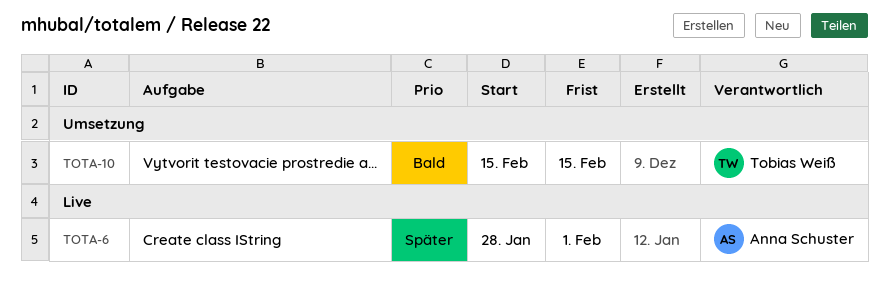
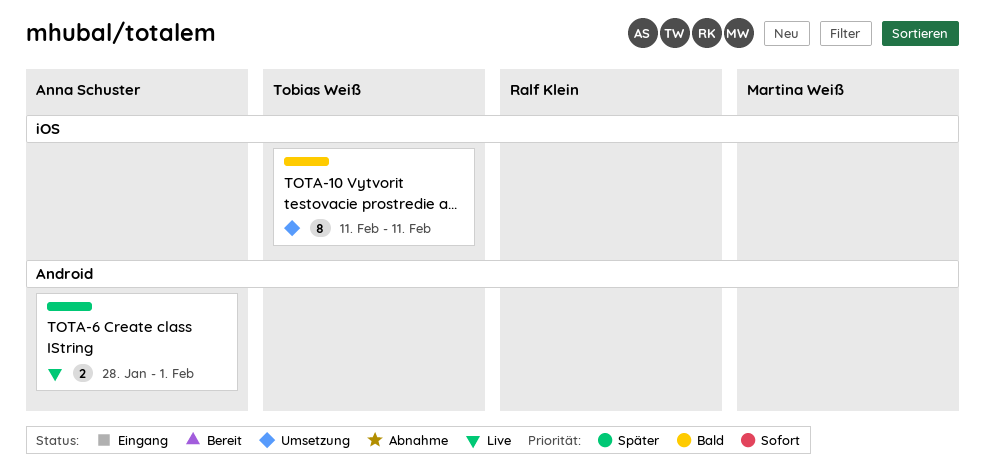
TOTA-10, start: Feb 15 -> Feb 11
TOTA-10, due: Feb 15 -> Feb 11

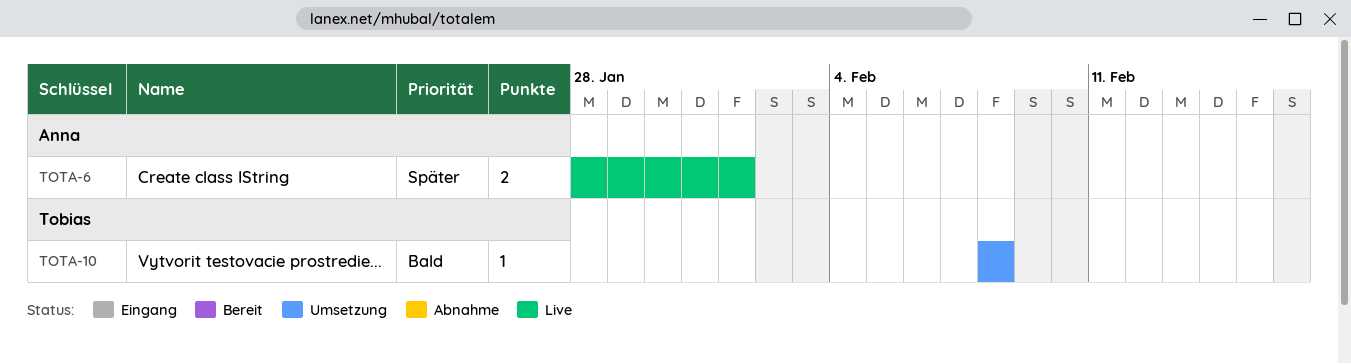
TOTA-10, estimate: 8 -> 1
TOTA-10, start: Feb 11 -> Feb 8
TOTA-10, due: Feb 11 -> Feb 8

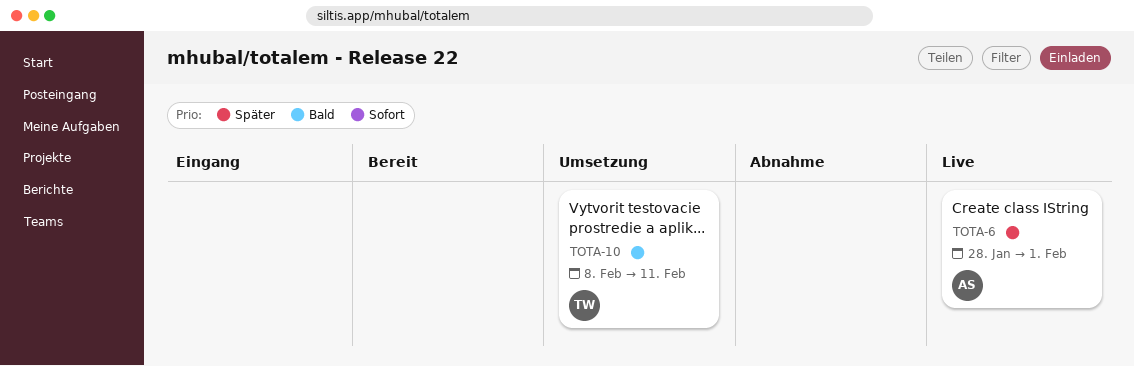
TOTA-10, due: Feb 8 -> Feb 11

